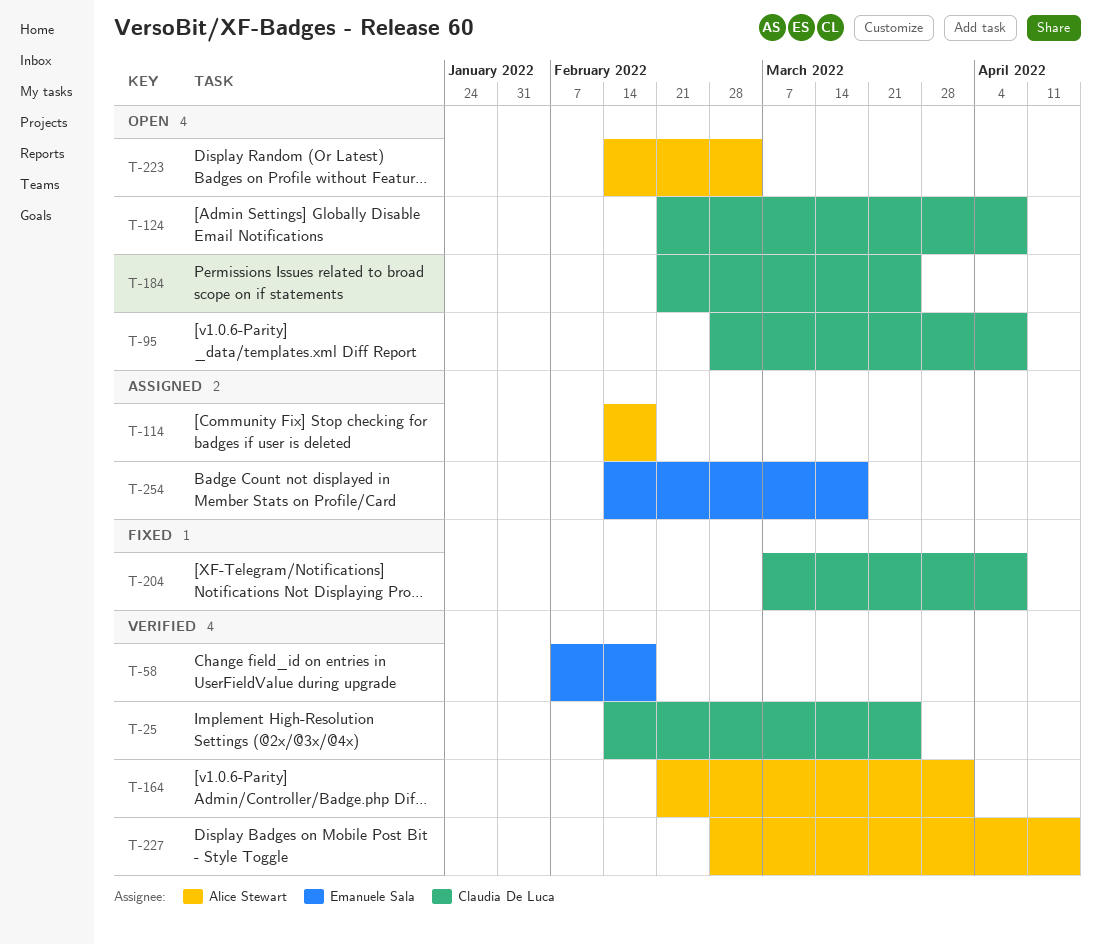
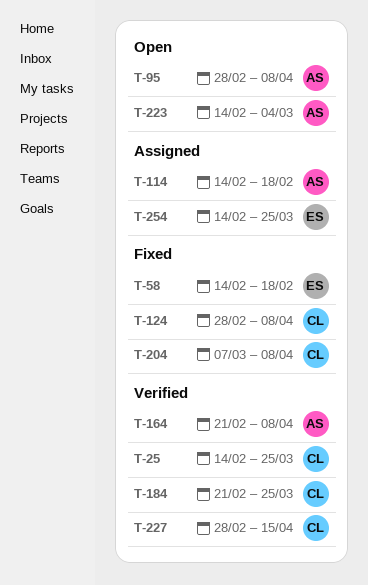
T-58, status: Verified -> Fixed
T-58, start: Feb 7 -> Feb 14
T-95, owner: Claudia De Luca -> Alice Stewart
T-124, status: Open -> Fixed
T-124, start: Feb 21 -> Feb 28
T-164, due: Apr 1 -> Apr 8
T-184, status: Open -> Verified
T-227, owner: Alice Stewart -> Claudia De Luca
T-254, due: Mar 18 -> Mar 25

